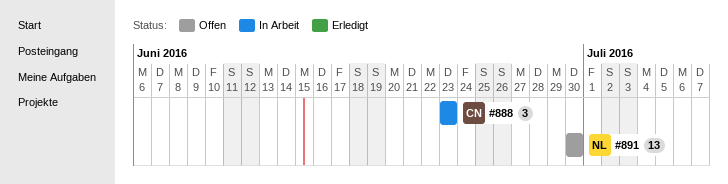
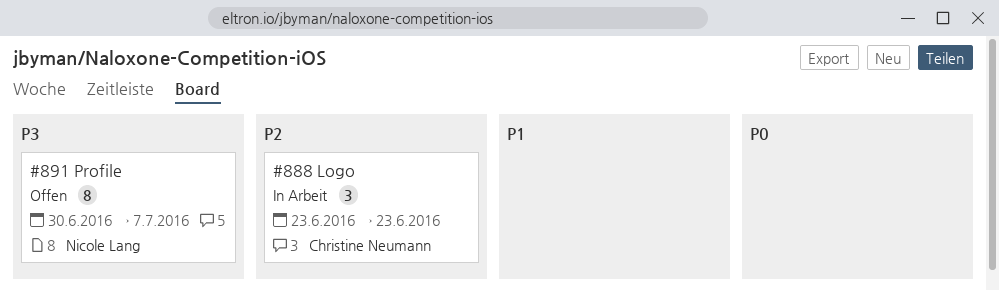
#891, estimate: 13 -> 8
#891, due: Jun 30 -> Jul 7

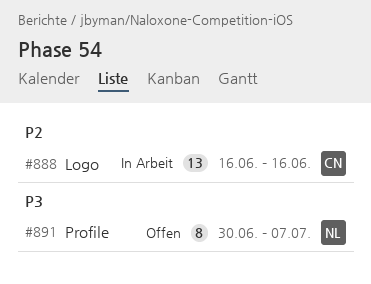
#888, estimate: 3 -> 13
#888, start: Jun 23 -> Jun 16
#888, due: Jun 23 -> Jun 16

